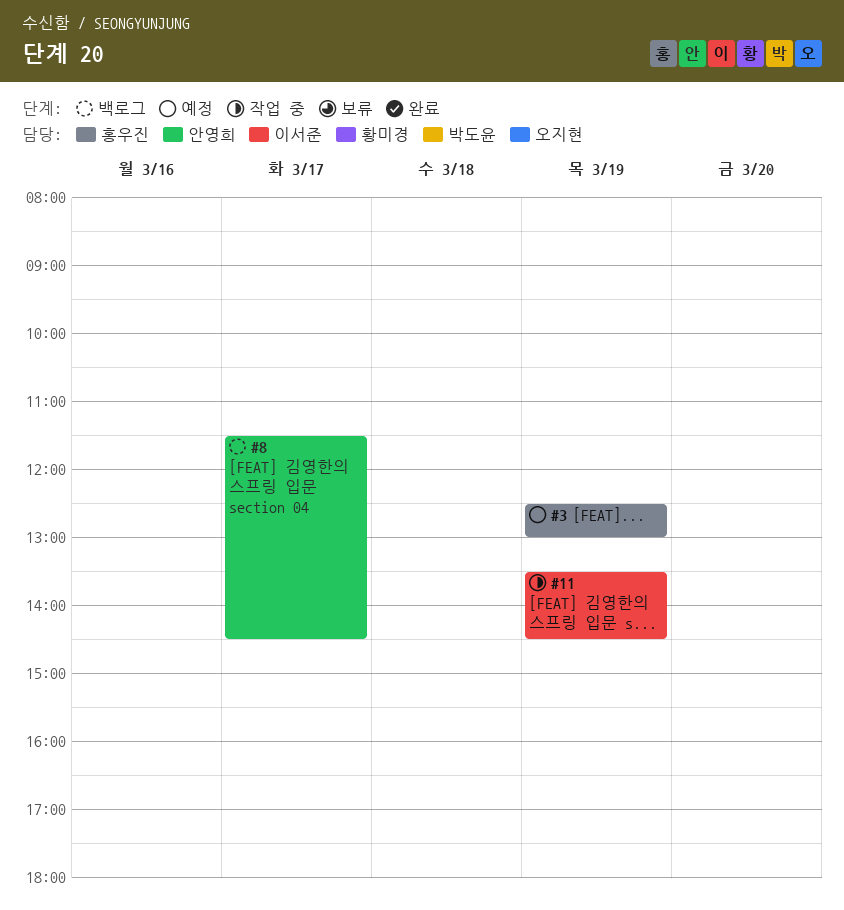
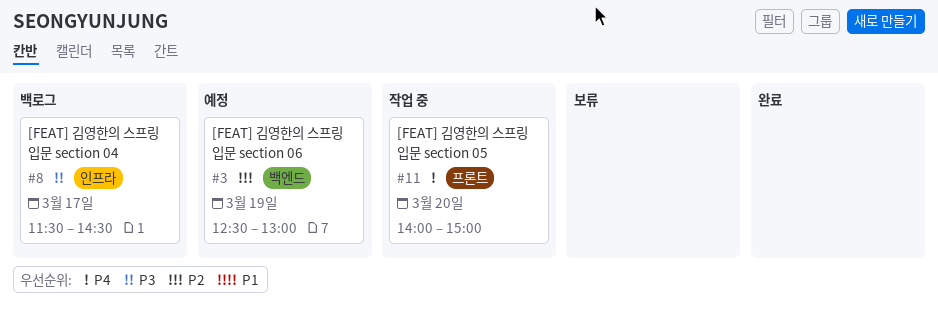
#11, day: Mar 19 -> Mar 20
#11, begins: 13:30 -> 14:00
#11, ends: 14:30 -> 15:00

